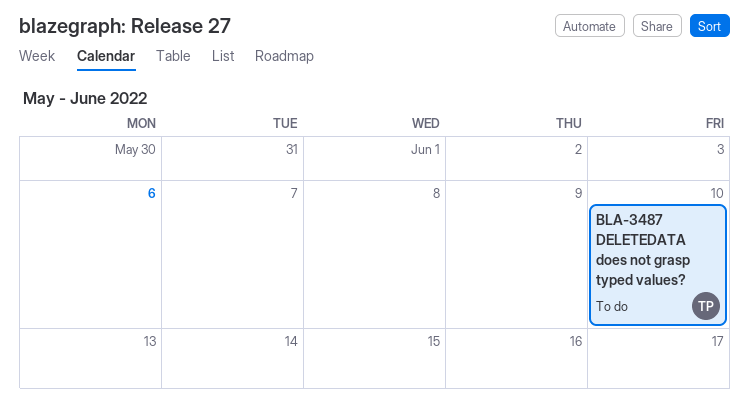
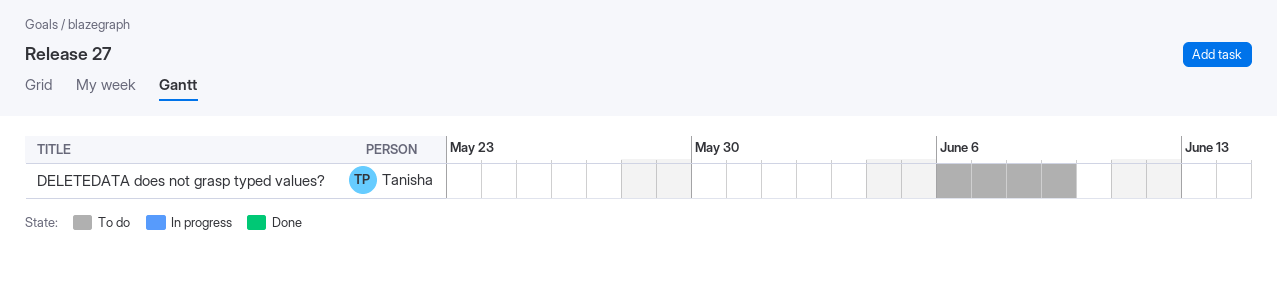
DELETEDATA does not grasp typed values?, due: Jun 10 -> Jun 9

